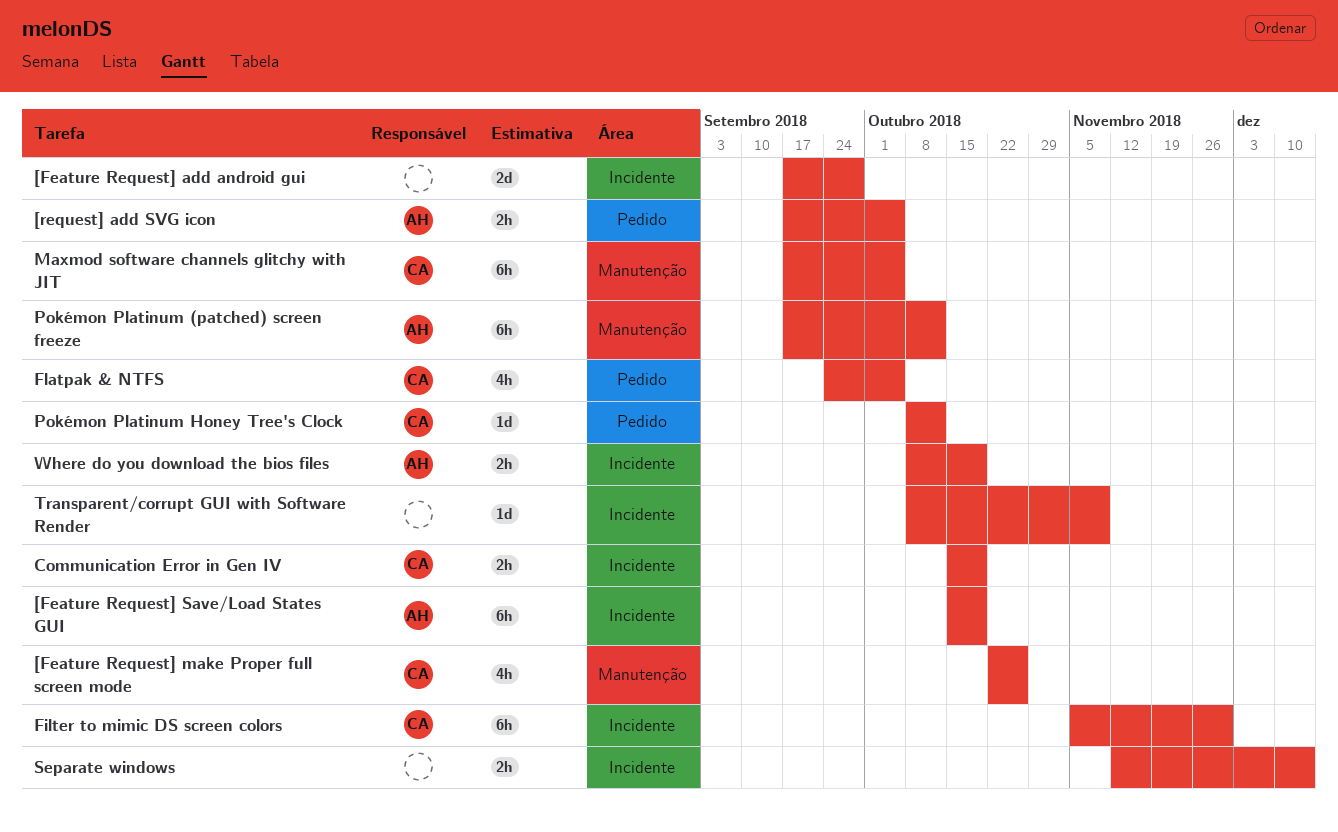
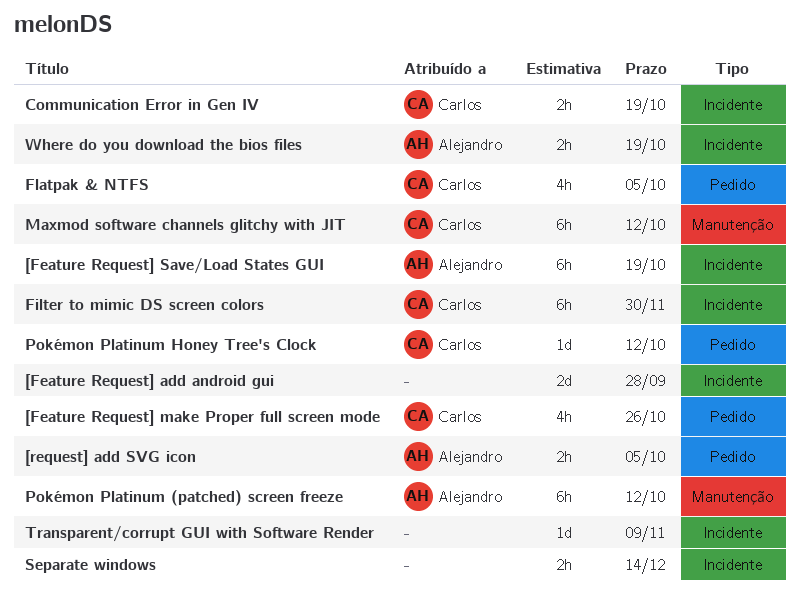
[Feature Request] make Proper full screen mode, label: Manutenção -> Pedido
Maxmod software channels glitchy with JIT, due: Oct 5 -> Oct 12

